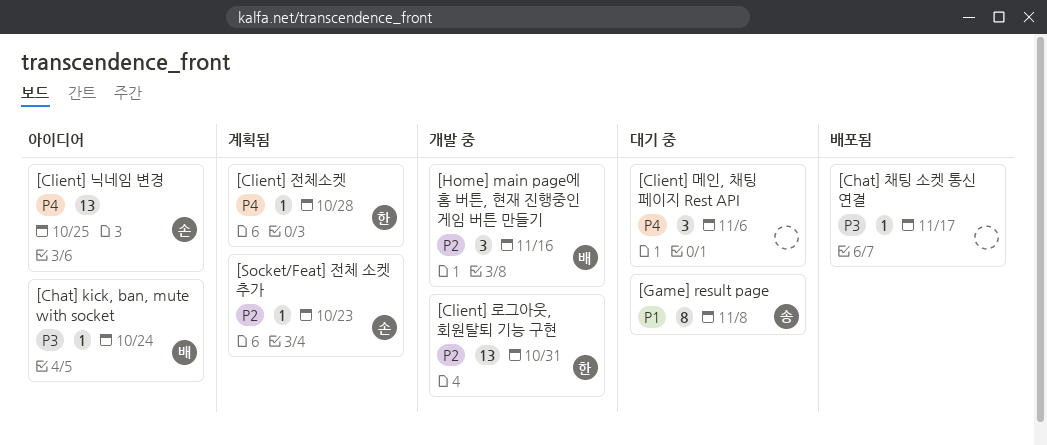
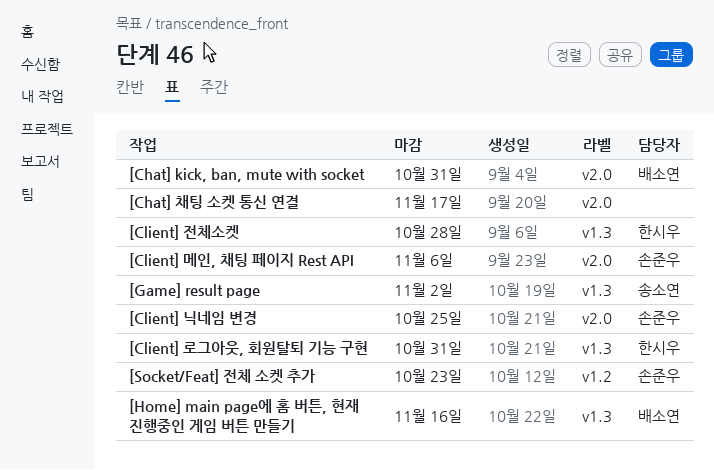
[Chat] kick, ban, mute with socket, due: Oct 24 -> Oct 31
[Client] 메인, 채팅 페이지 Rest API, owner: none -> 손준우
[Game] result page, due: Nov 8 -> Nov 2

